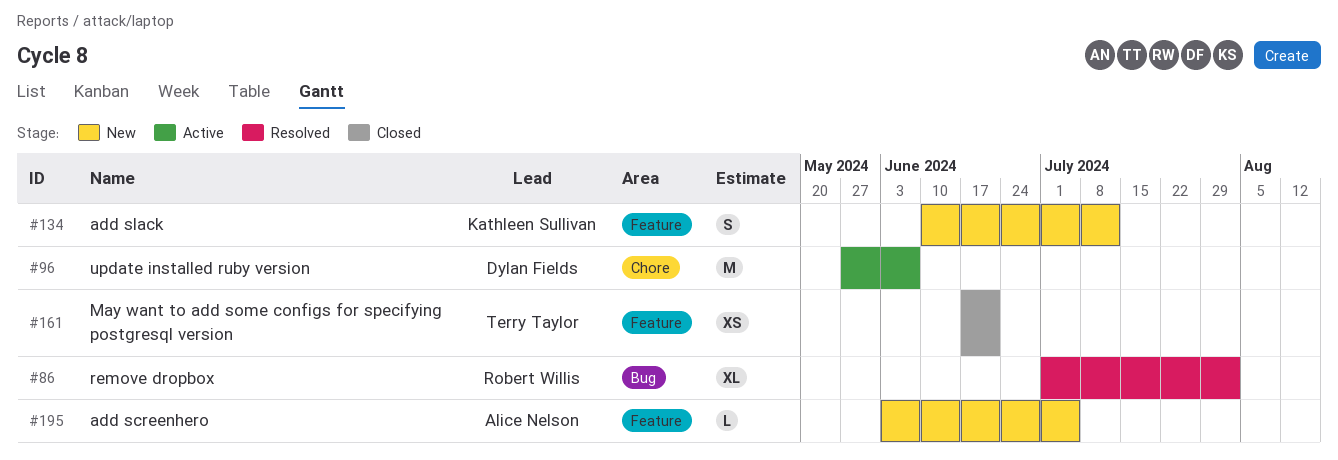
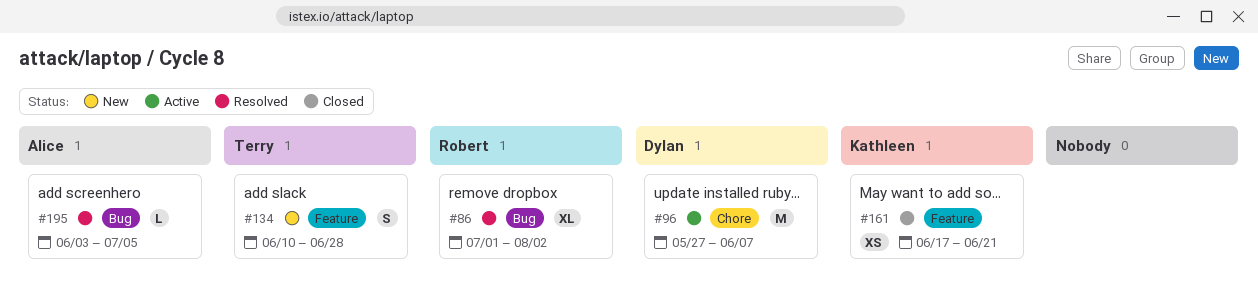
#134, owner: Kathleen Sullivan -> Terry Taylor
#134, due: Jul 12 -> Jun 28
#161, owner: Terry Taylor -> Kathleen Sullivan
#195, status: New -> Resolved
#195, label: Feature -> Bug

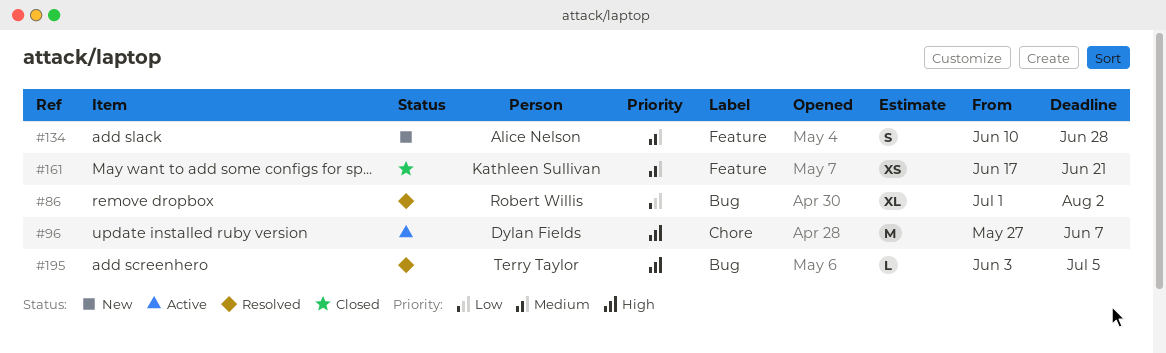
#134, owner: Terry Taylor -> Alice Nelson
#195, owner: Alice Nelson -> Terry Taylor

